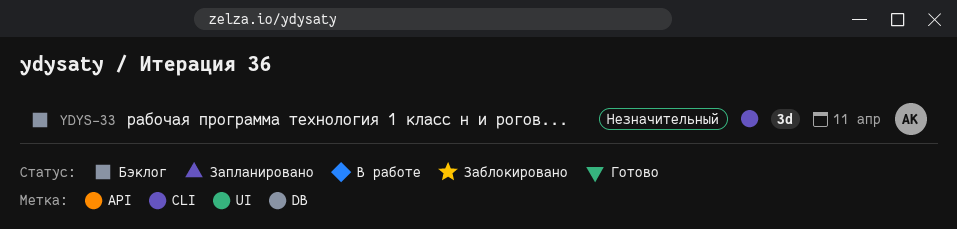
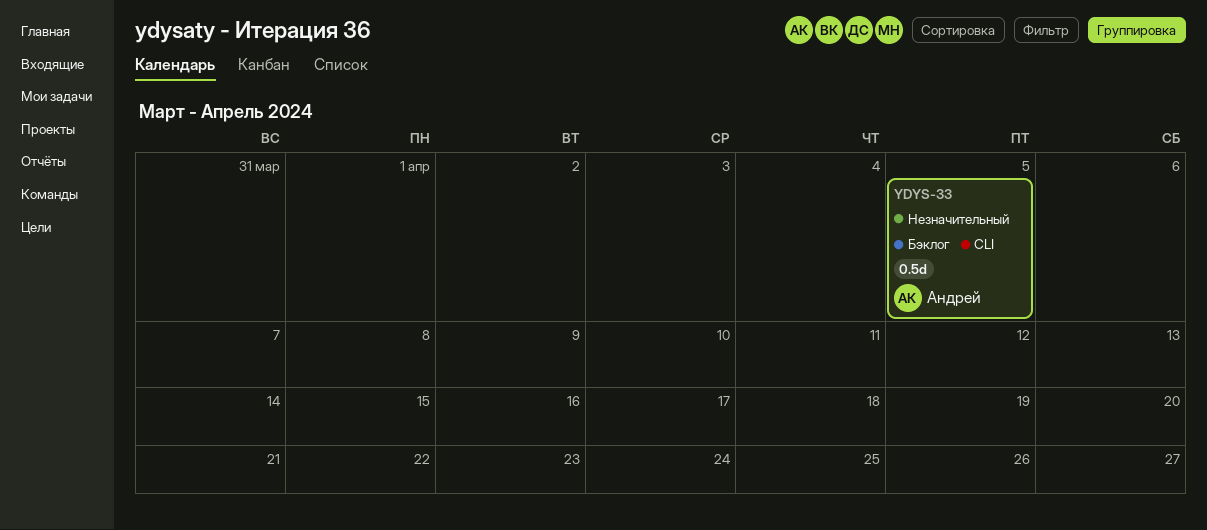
YDYS-33, estimate: 3d -> 0.5d
YDYS-33, due: Apr 11 -> Apr 5

